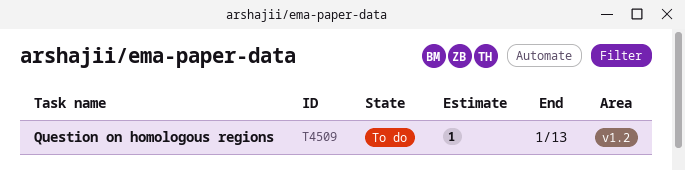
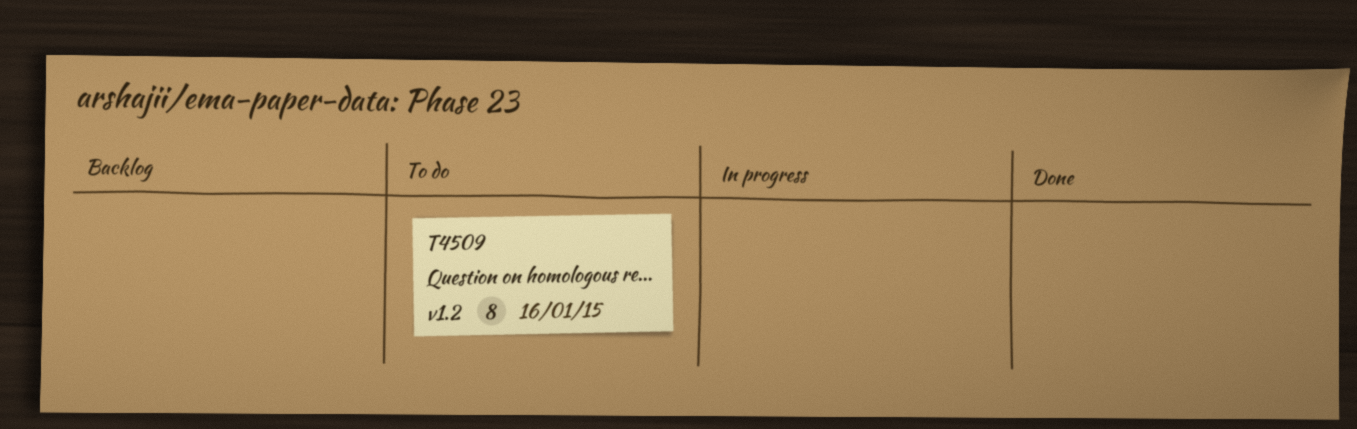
T4509, estimate: 1 -> 8
T4509, due: Jan 13 -> Jan 16

